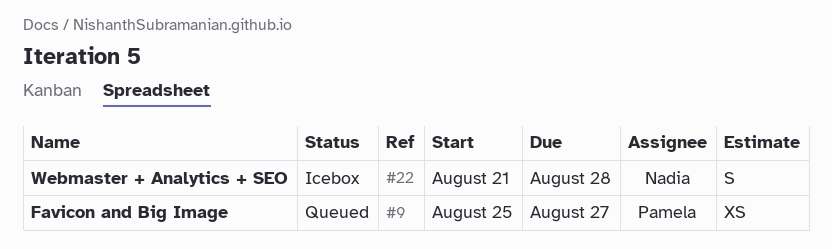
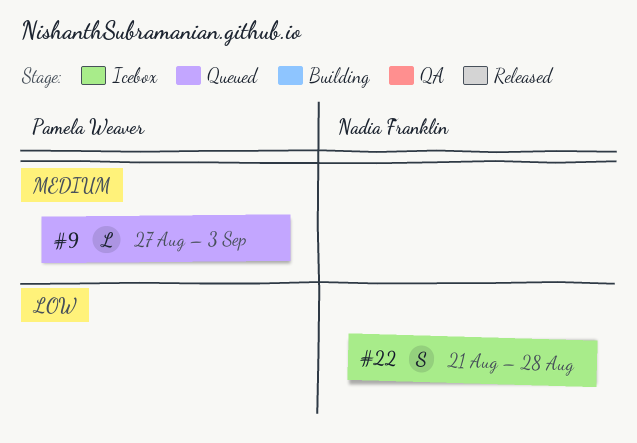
#9, estimate: XS -> L
#9, start: Aug 25 -> Aug 27
#9, due: Aug 27 -> Sep 3

